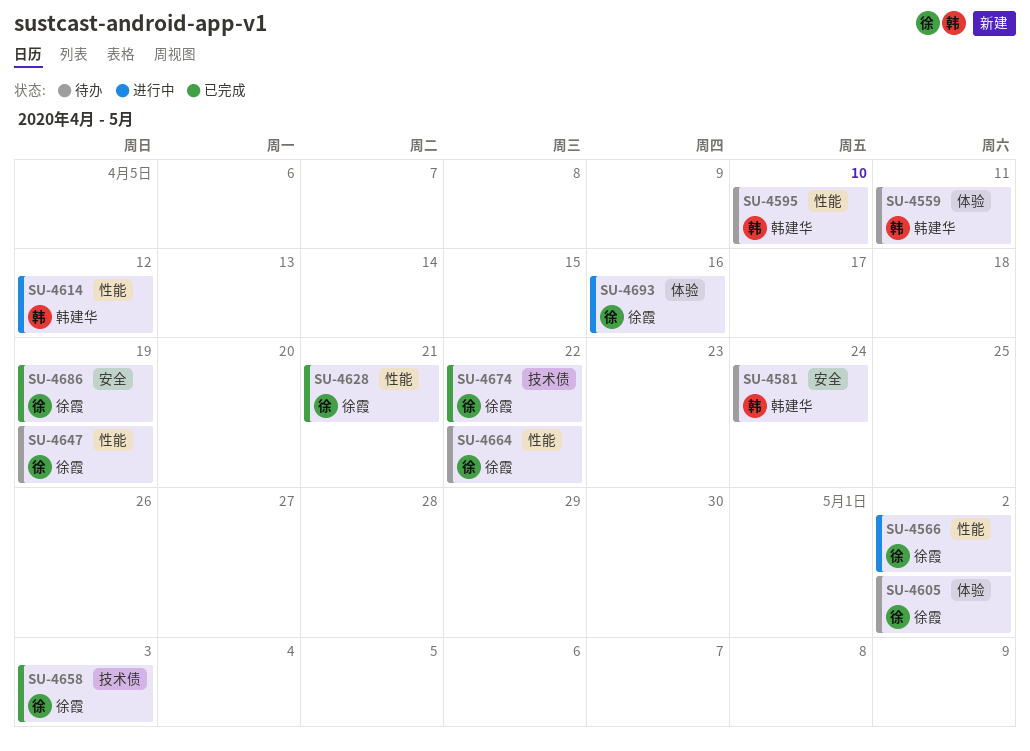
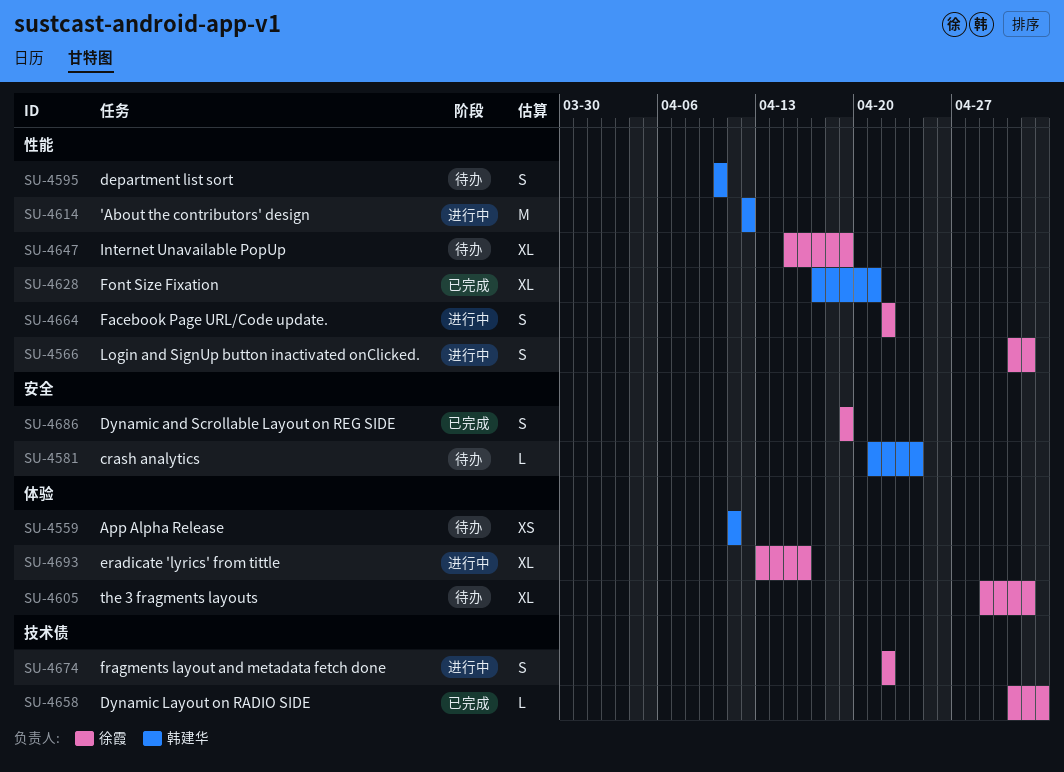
SU-4628, owner: 徐霞 -> 韩建华
SU-4664, status: 待办 -> 进行中
SU-4674, status: 已完成 -> 进行中

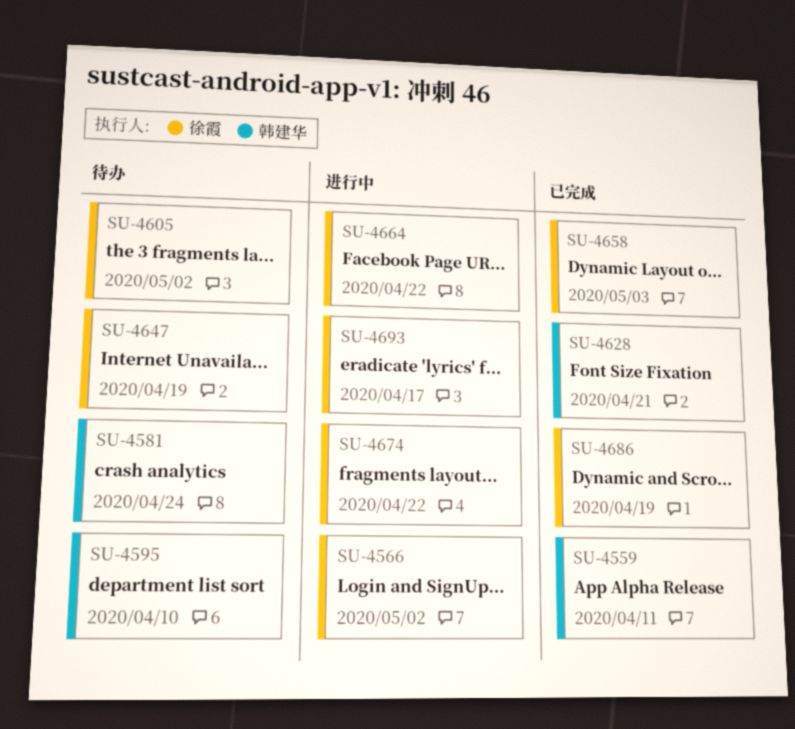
SU-4559, status: 待办 -> 已完成
SU-4614: present -> none
SU-4693, due: Apr 16 -> Apr 17

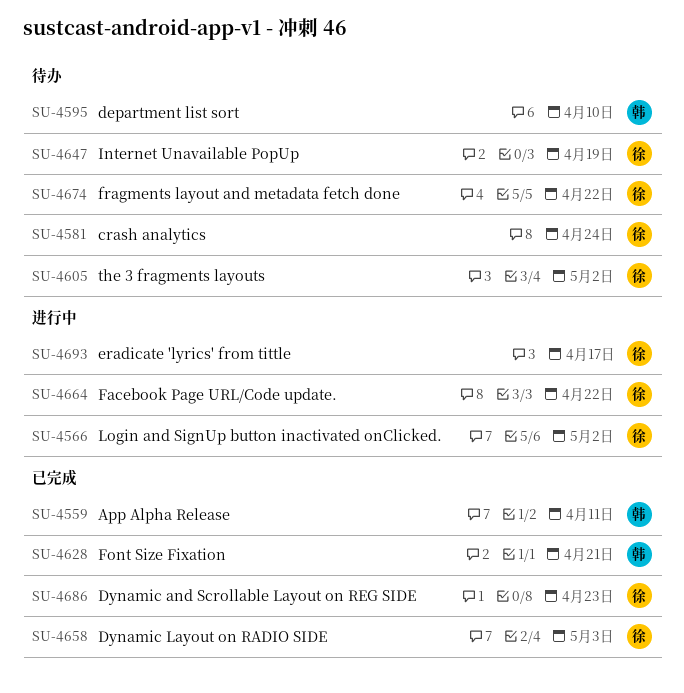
SU-4581, owner: 韩建华 -> 徐霞
SU-4674, status: 进行中 -> 待办
SU-4686, due: Apr 19 -> Apr 23

